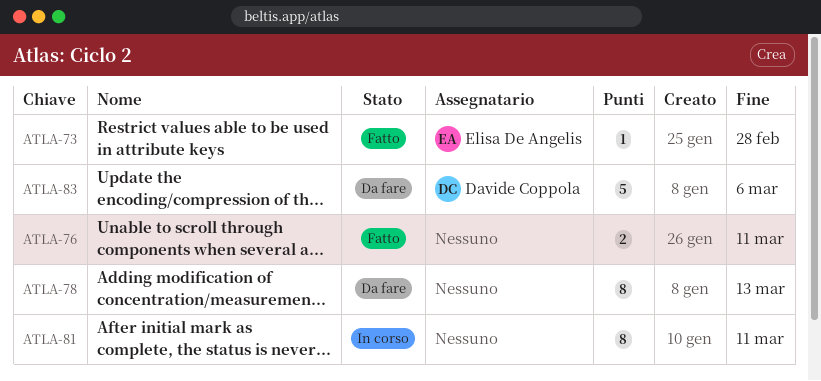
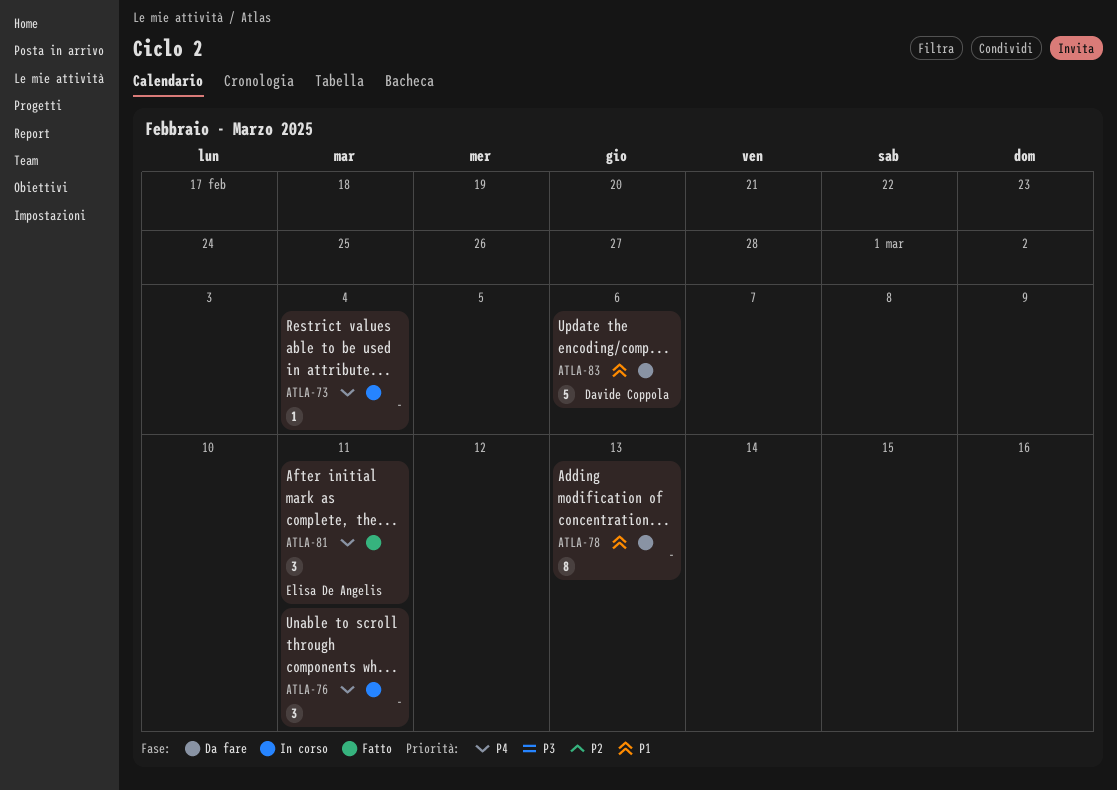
ATLA-73, status: Fatto -> In corso
ATLA-73, owner: Elisa De Angelis -> none
ATLA-73, due: Feb 28 -> Mar 4
ATLA-76, status: Fatto -> In corso
ATLA-76, estimate: 2 -> 3
ATLA-81, status: In corso -> Fatto
ATLA-81, owner: none -> Elisa De Angelis
ATLA-81, estimate: 8 -> 3

